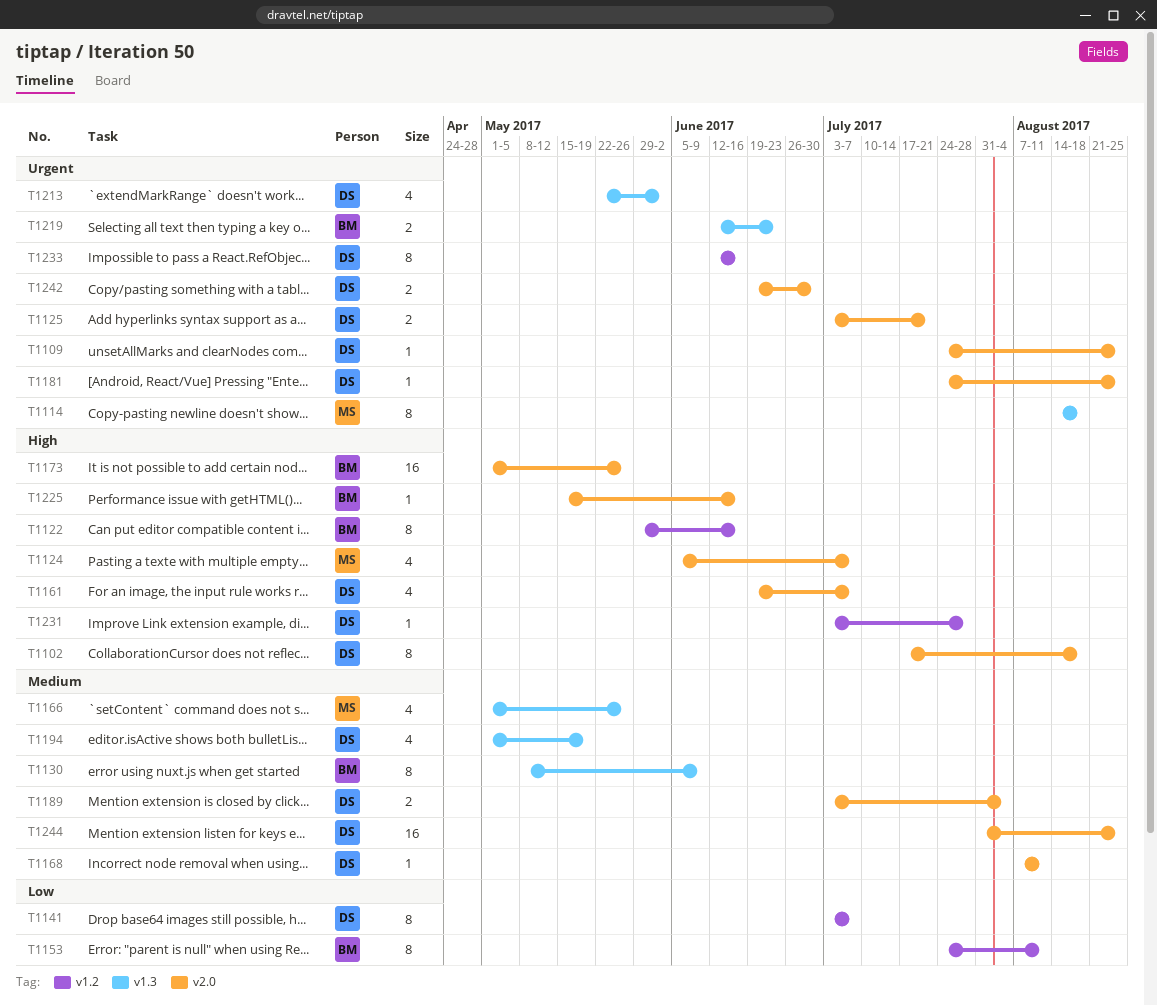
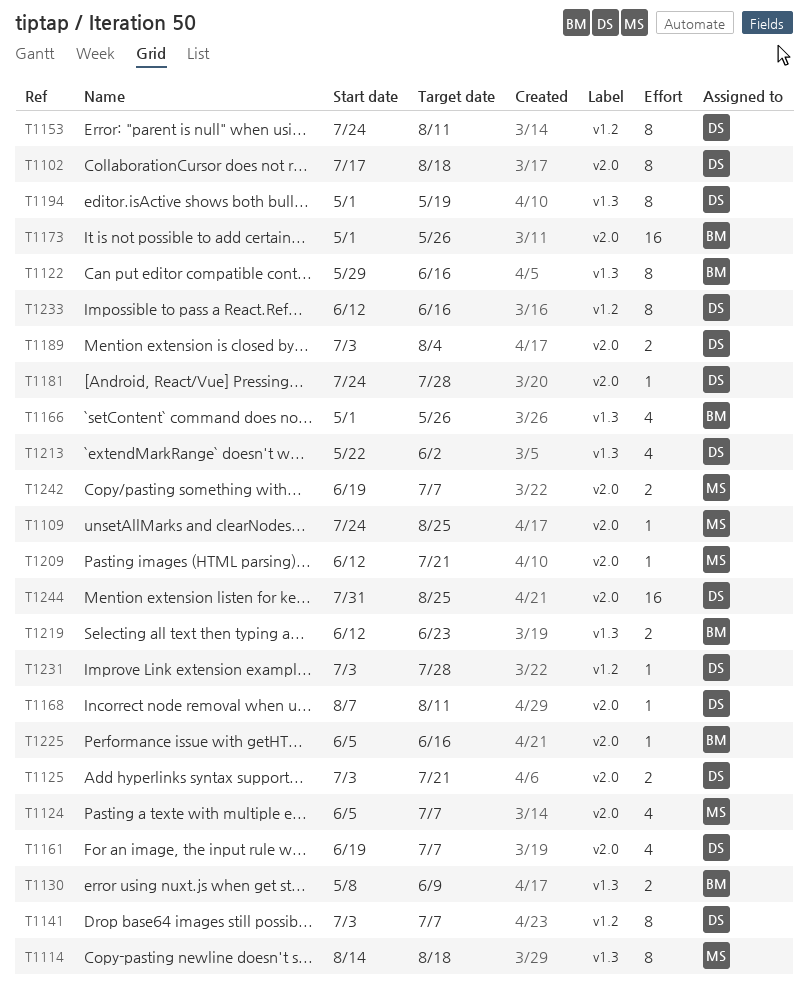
T1109, owner: DS -> MS
T1122, label: v1.2 -> v1.3
T1130, estimate: 8 -> 2
T1153, owner: BM -> DS
T1166, owner: MS -> BM
T1181, due: Aug 25 -> Jul 28
T1194, estimate: 4 -> 8
T1209: none -> present
T1225, start: May 15 -> Jun 5
T1242, owner: DS -> MS
T1242, due: Jun 30 -> Jul 7

